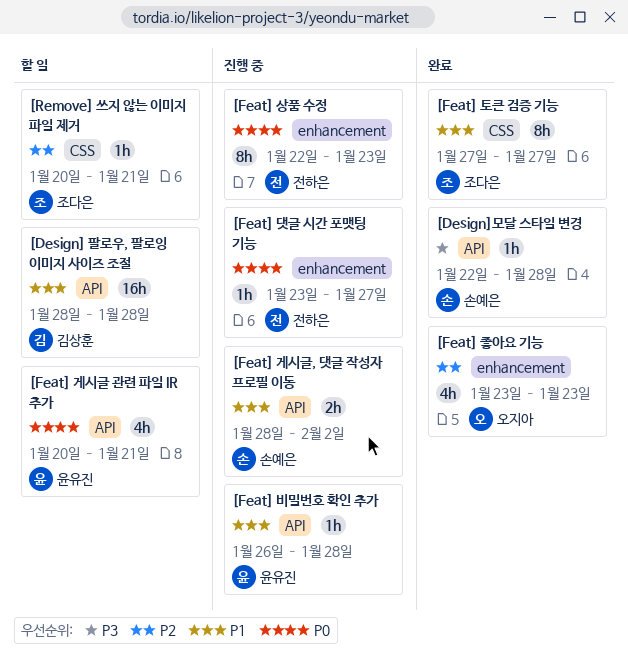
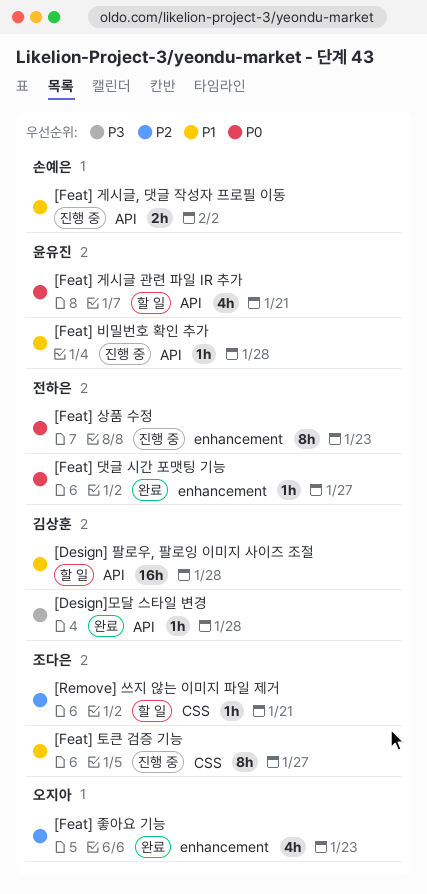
[Design]모달 스타일 변경, owner: 손예은 -> 김상훈
[Feat] 댓글 시간 포맷팅 기능, status: 진행 중 -> 완료
[Feat] 토큰 검증 기능, status: 완료 -> 진행 중

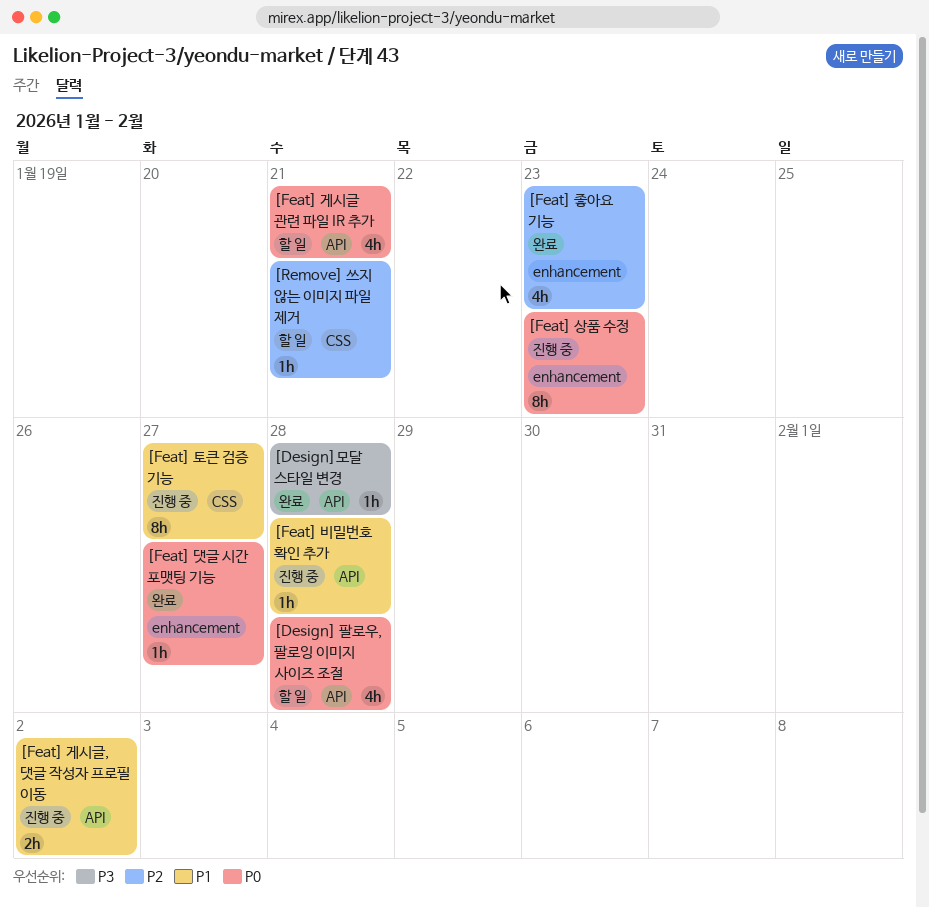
[Design] 팔로우, 팔로잉 이미지 사이즈 조절, priority: P1 -> P0
[Design] 팔로우, 팔로잉 이미지 사이즈 조절, estimate: 16h -> 4h

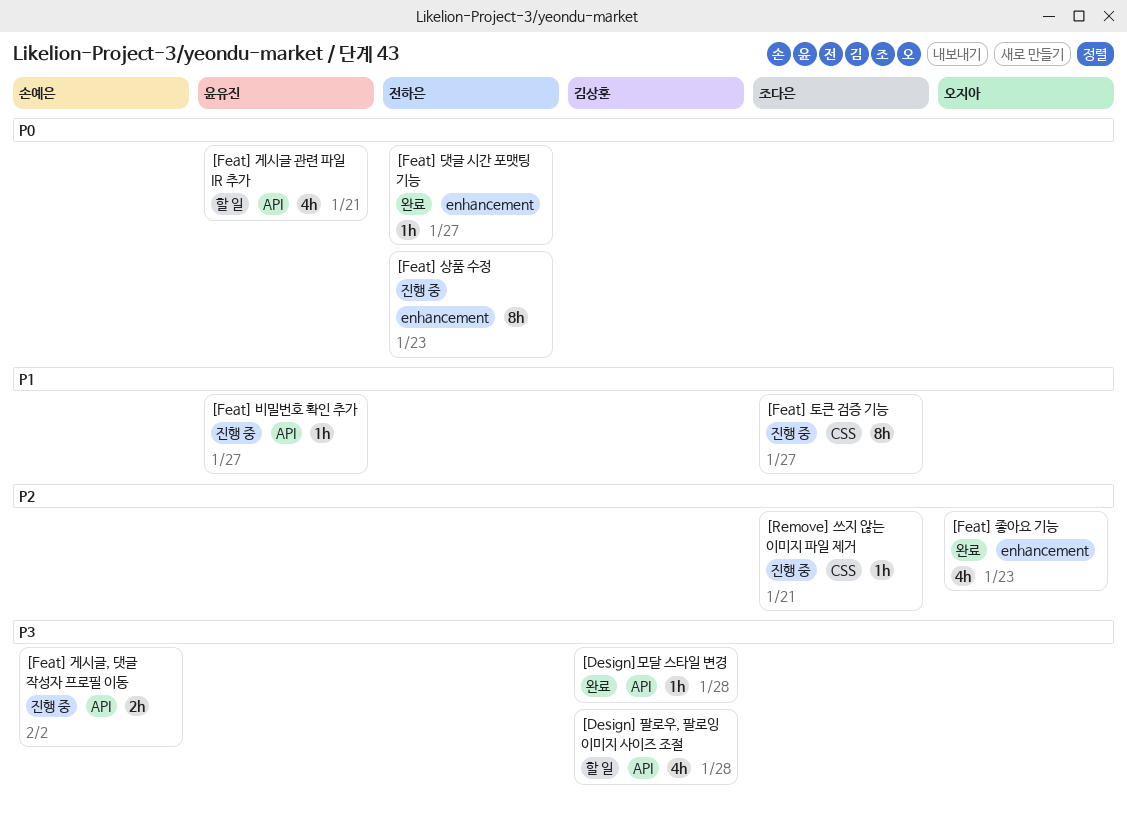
[Design] 팔로우, 팔로잉 이미지 사이즈 조절, priority: P0 -> P3
[Feat] 게시글, 댓글 작성자 프로필 이동, priority: P1 -> P3
[Feat] 비밀번호 확인 추가, due: Jan 28 -> Jan 27
[Remove] 쓰지 않는 이미지 파일 제거, status: 할 일 -> 진행 중

